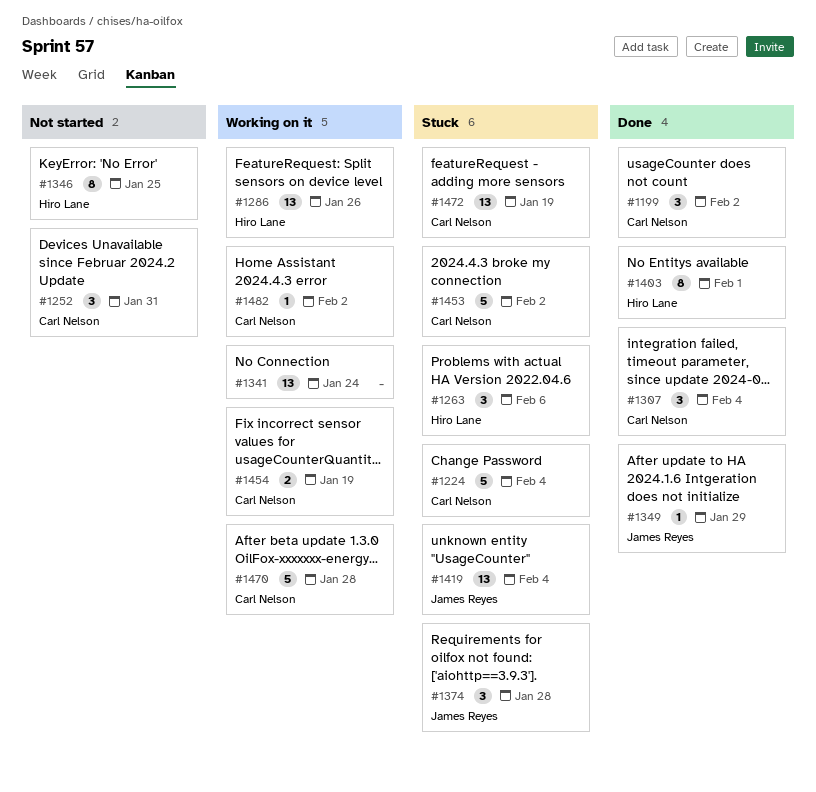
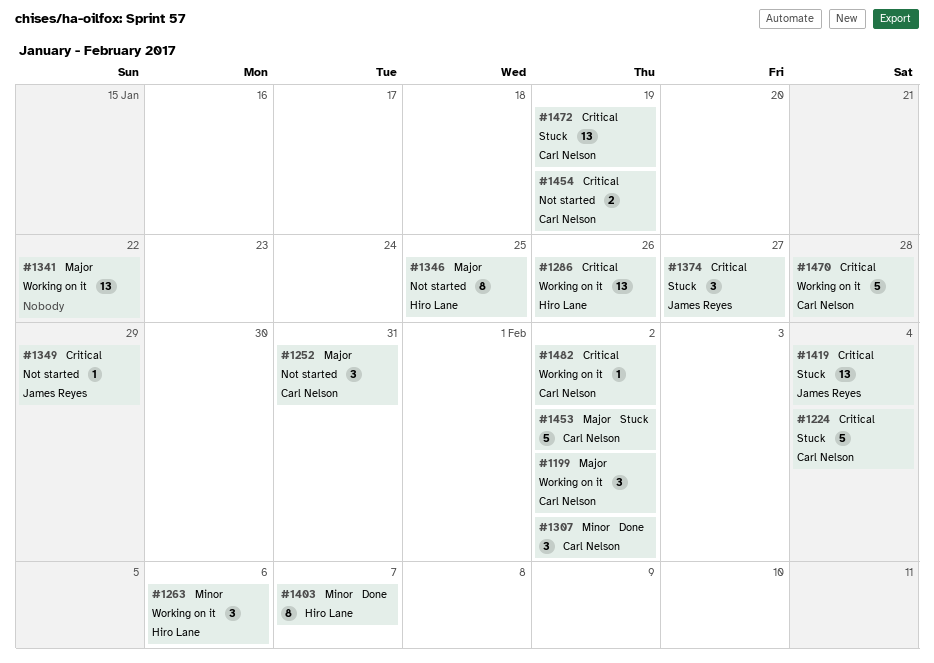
#1199, status: Done -> Working on it
#1263, status: Stuck -> Working on it
#1307, due: Feb 4 -> Feb 2
#1341, due: Jan 24 -> Jan 22
#1349, status: Done -> Not started
#1374, due: Jan 28 -> Jan 27
#1403, due: Feb 1 -> Feb 7
#1454, status: Working on it -> Not started

